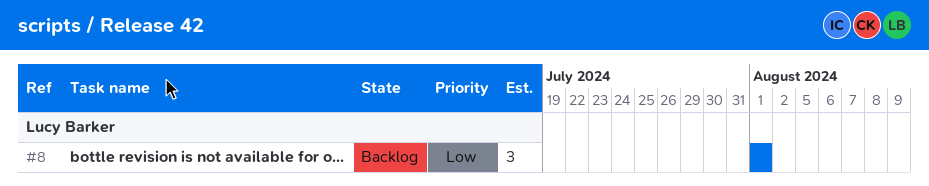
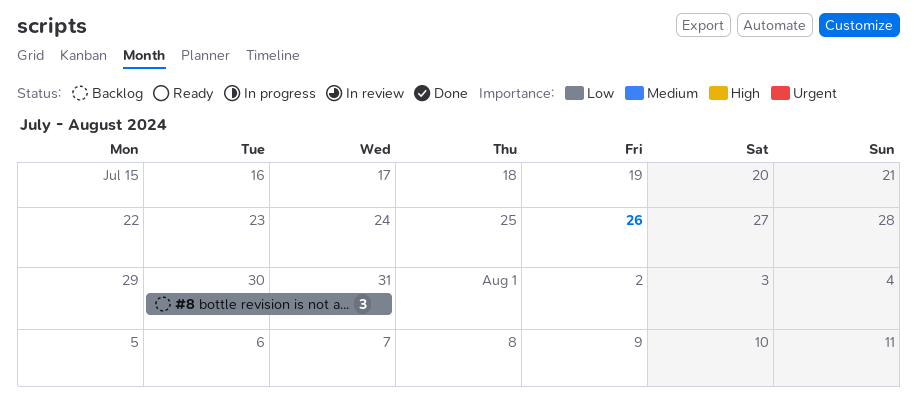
#8, start: Aug 1 -> Jul 30
#8, due: Aug 1 -> Jul 31

